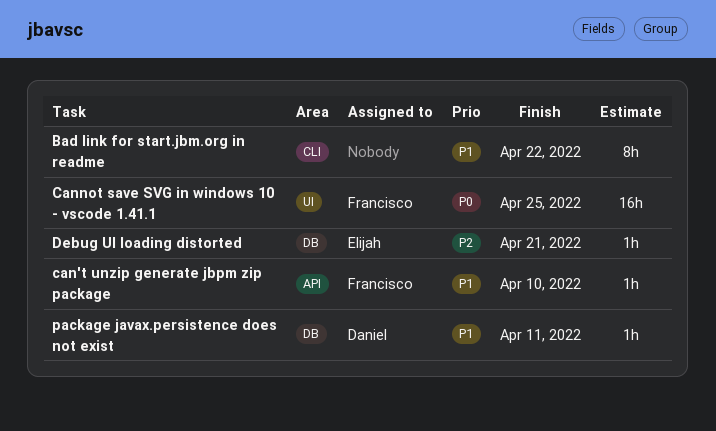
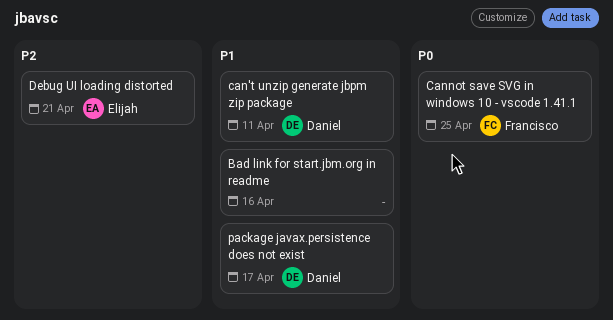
Bad link for start.jbm.org in readme, due: Apr 22 -> Apr 16
can't unzip generate jbpm zip package, owner: Francisco -> Daniel
can't unzip generate jbpm zip package, due: Apr 10 -> Apr 11
package javax.persistence does not exist, due: Apr 11 -> Apr 17

